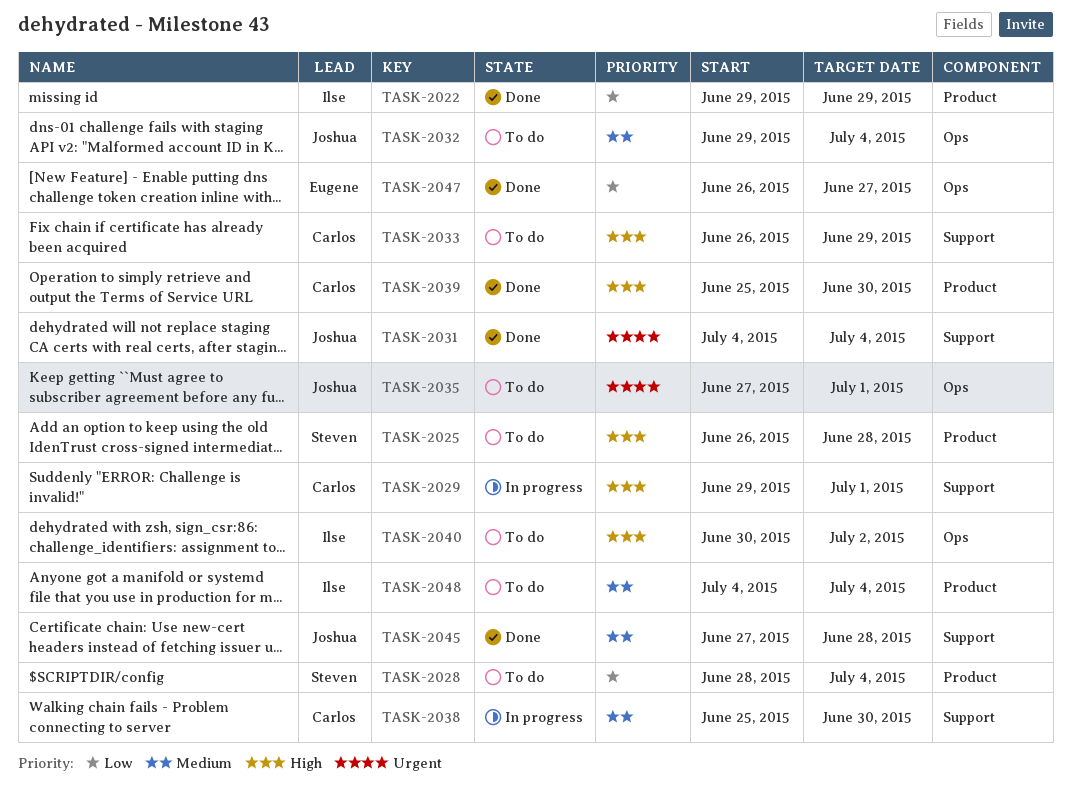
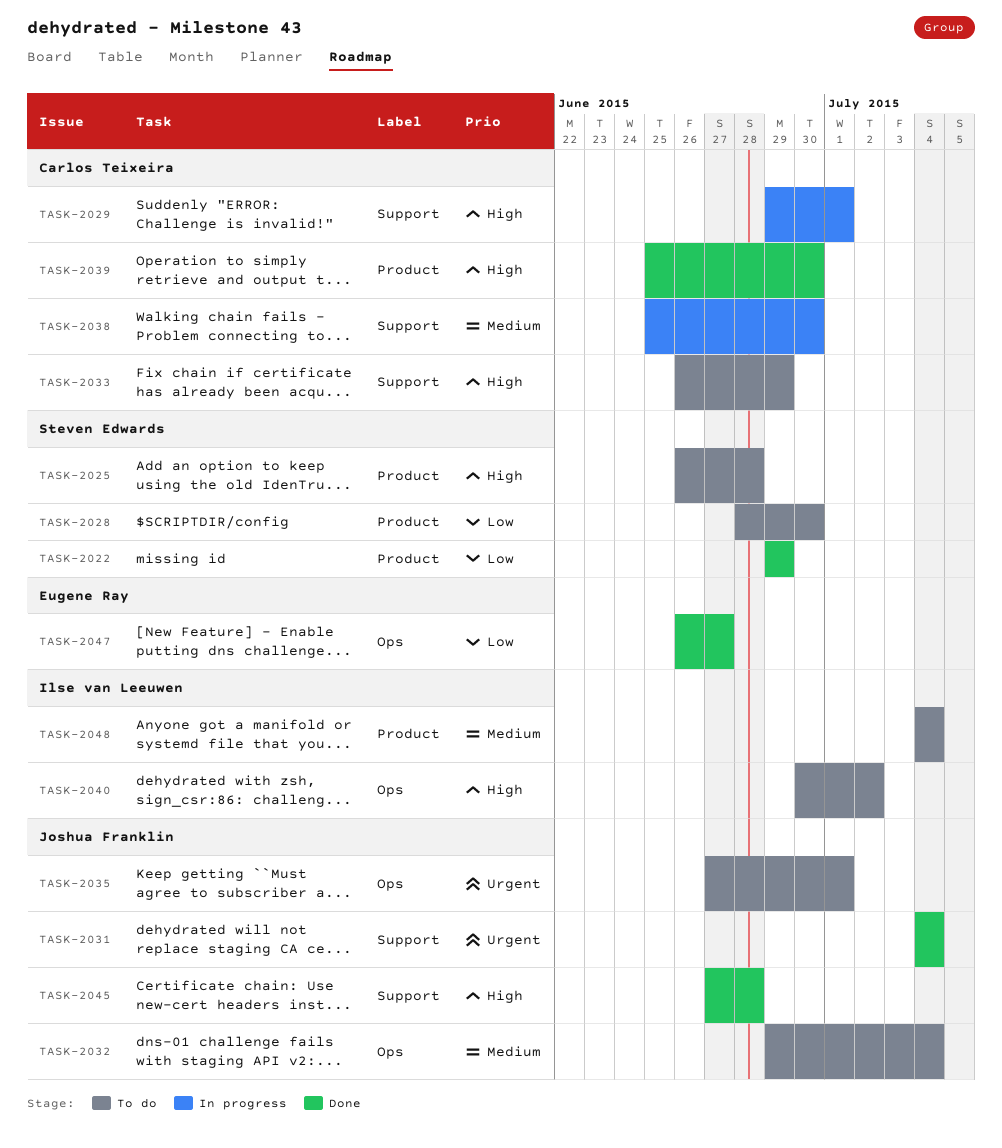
TASK-2022, owner: Ilse van Leeuwen -> Steven Edwards
TASK-2028, due: Jul 4 -> Jun 30
TASK-2045, priority: Medium -> High

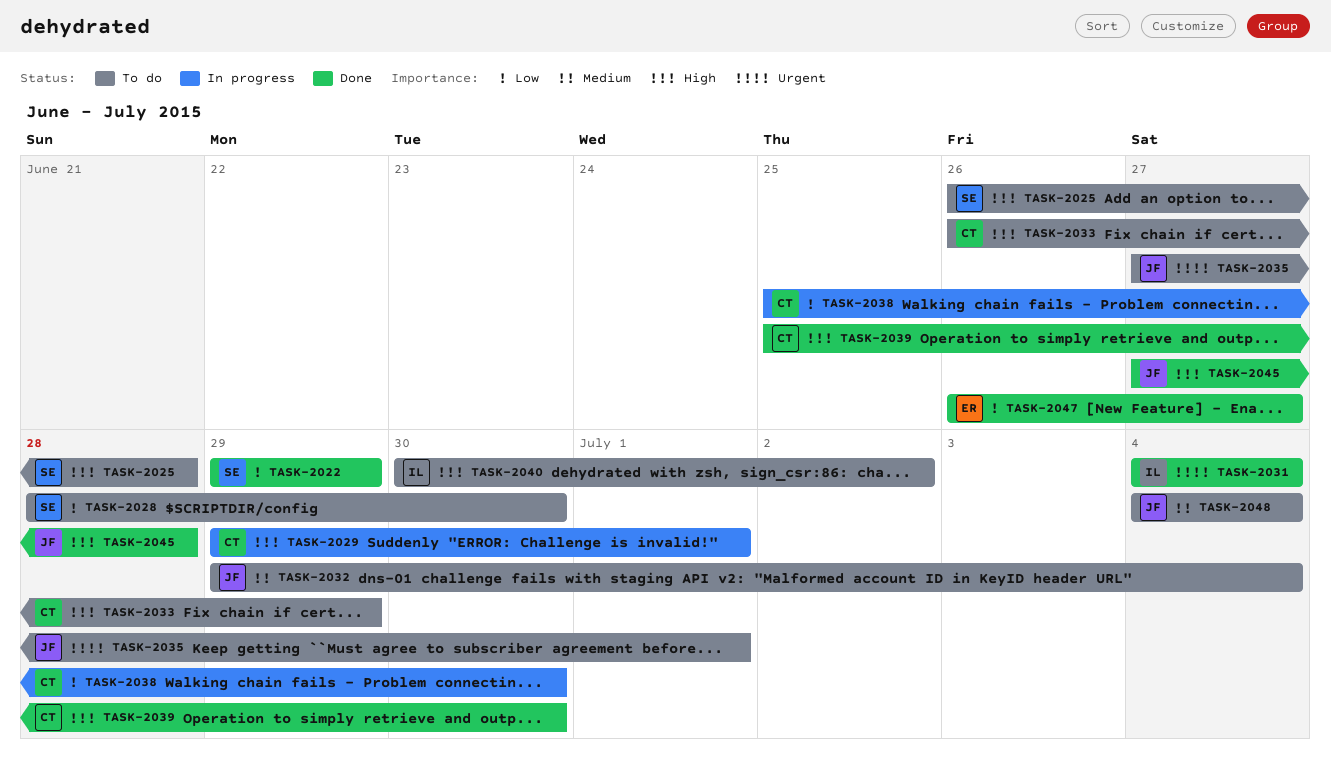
TASK-2031, owner: Joshua Franklin -> Ilse van Leeuwen
TASK-2038, priority: Medium -> Low
TASK-2048, owner: Ilse van Leeuwen -> Joshua Franklin

